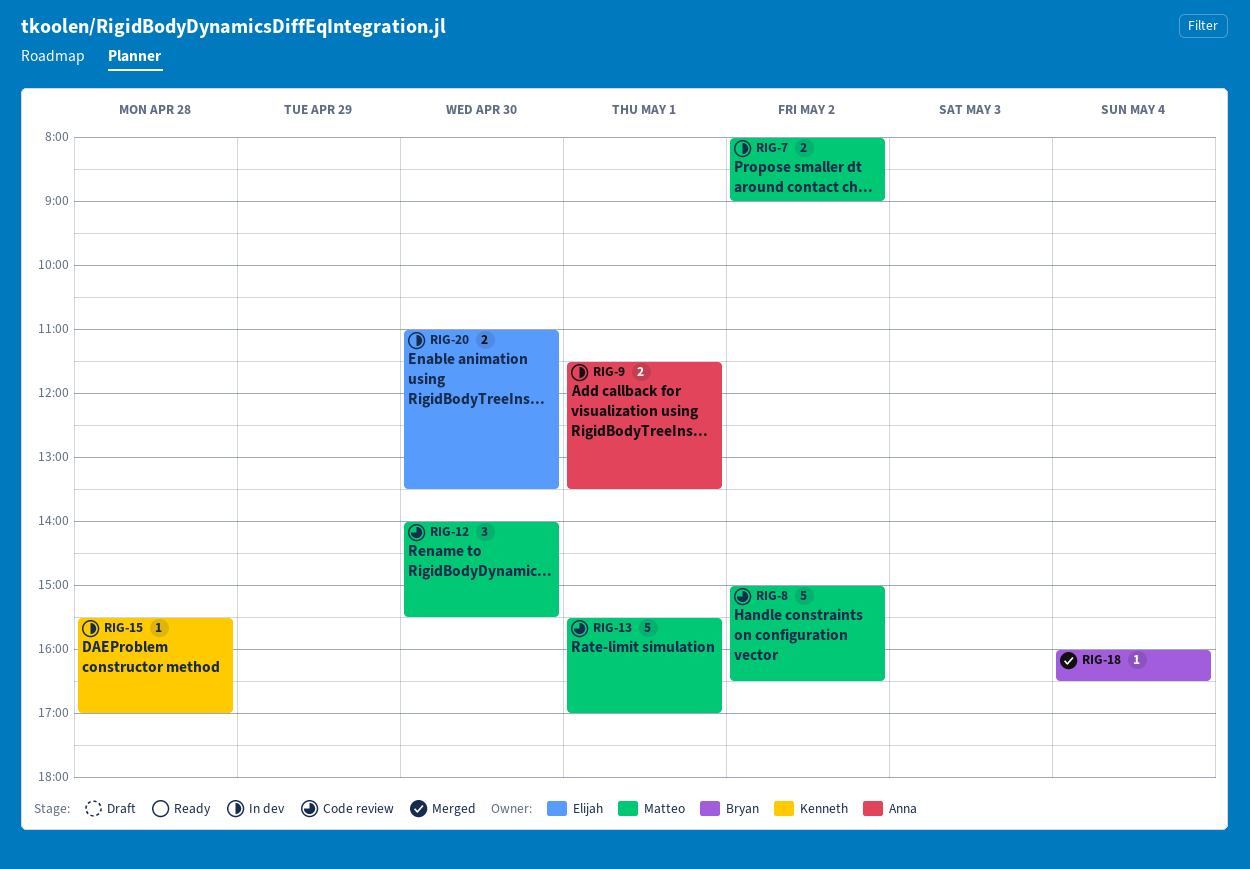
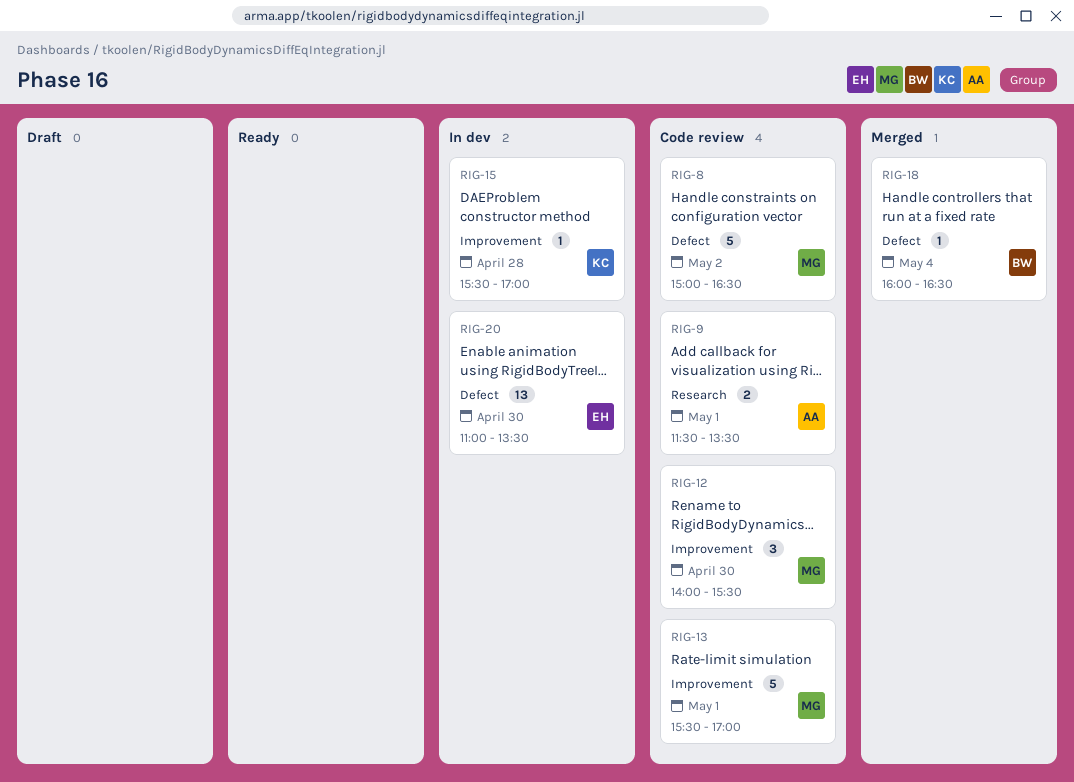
RIG-7: present -> none
RIG-9, status: In dev -> Code review
RIG-20, estimate: 2 -> 13

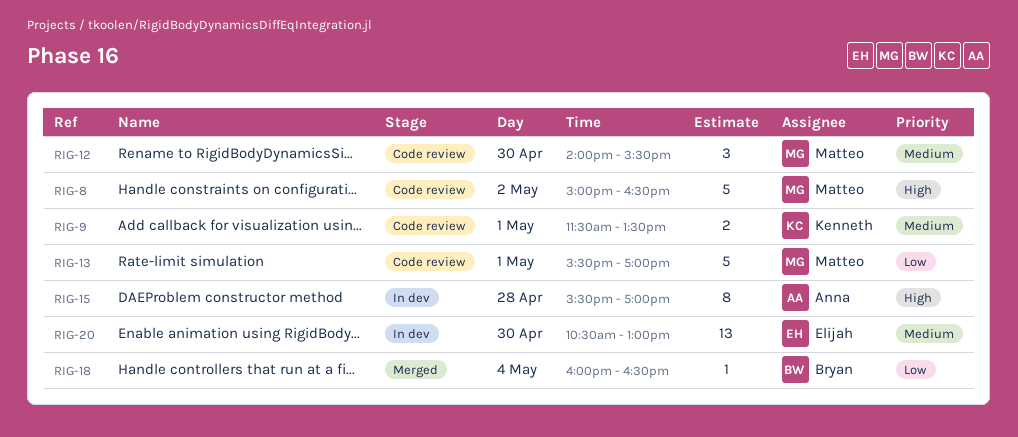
RIG-9, owner: Anna -> Kenneth
RIG-15, owner: Kenneth -> Anna
RIG-15, estimate: 1 -> 8
RIG-20, begins: 11:00 -> 10:30
RIG-20, ends: 13:30 -> 13:00

